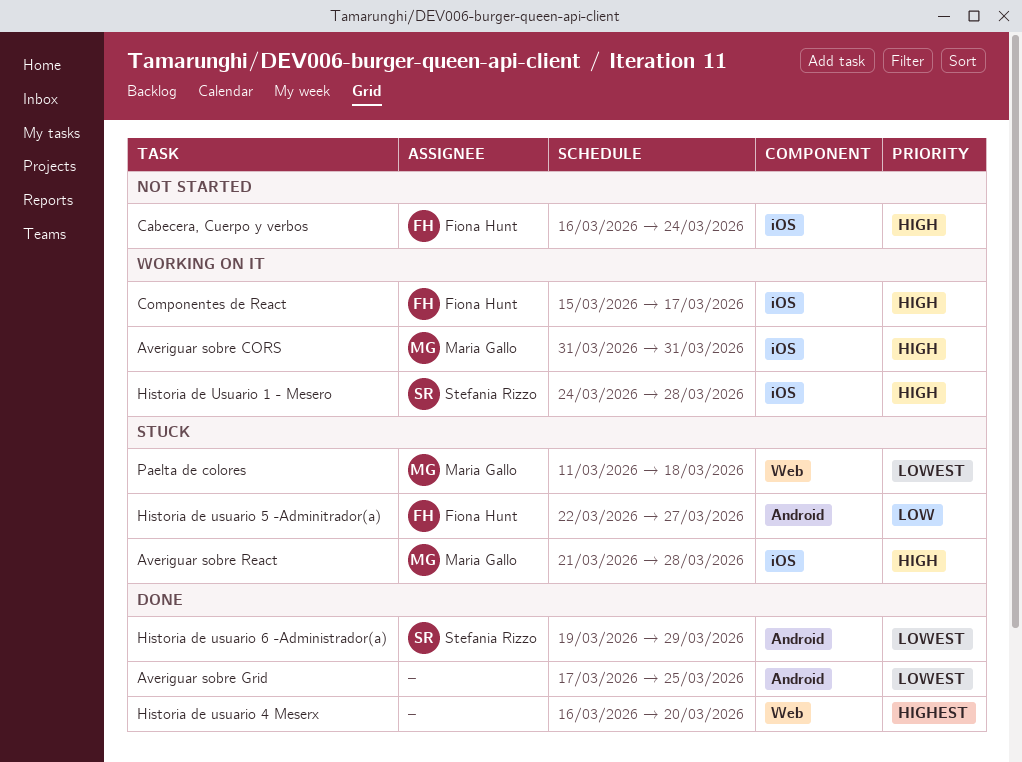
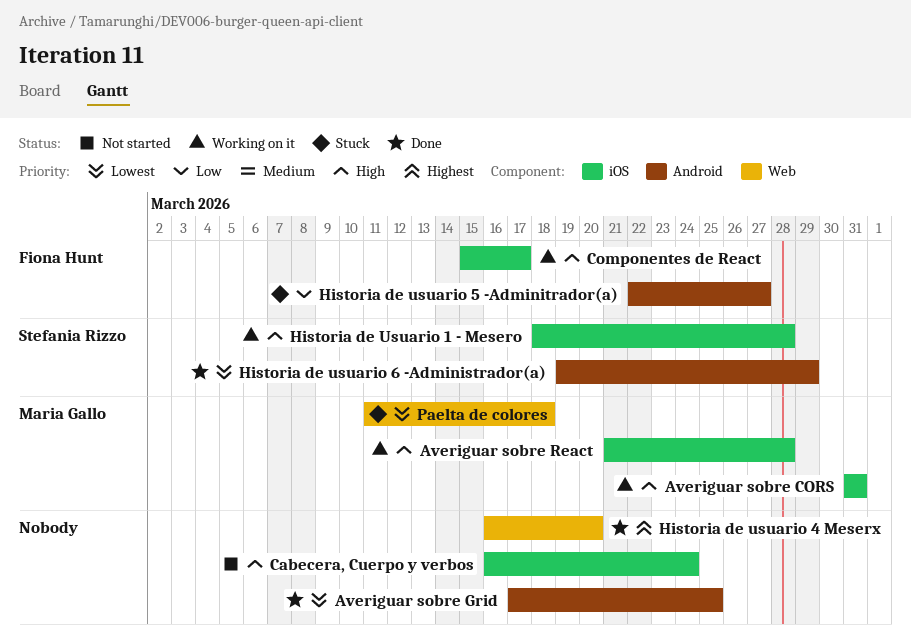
Averiguar sobre React, status: Stuck -> Working on it
Cabecera, Cuerpo y verbos, owner: Fiona Hunt -> none
Historia de Usuario 1 - Mesero, start: Mar 24 -> Mar 18

